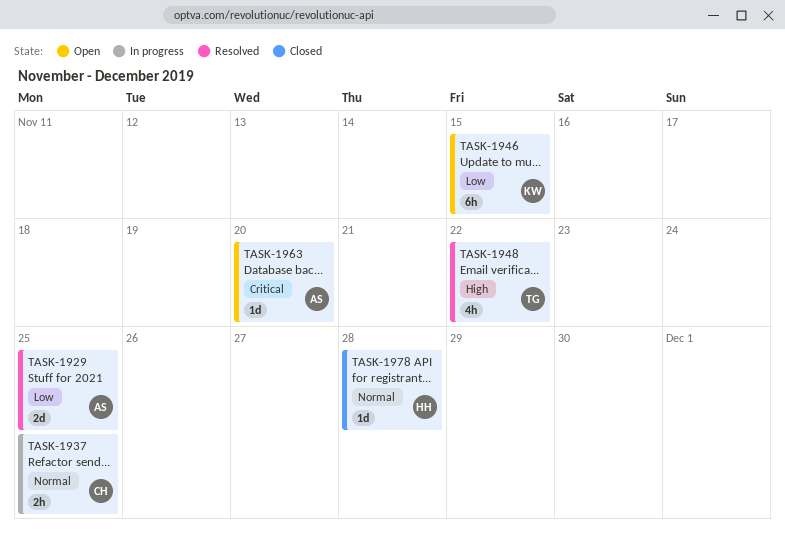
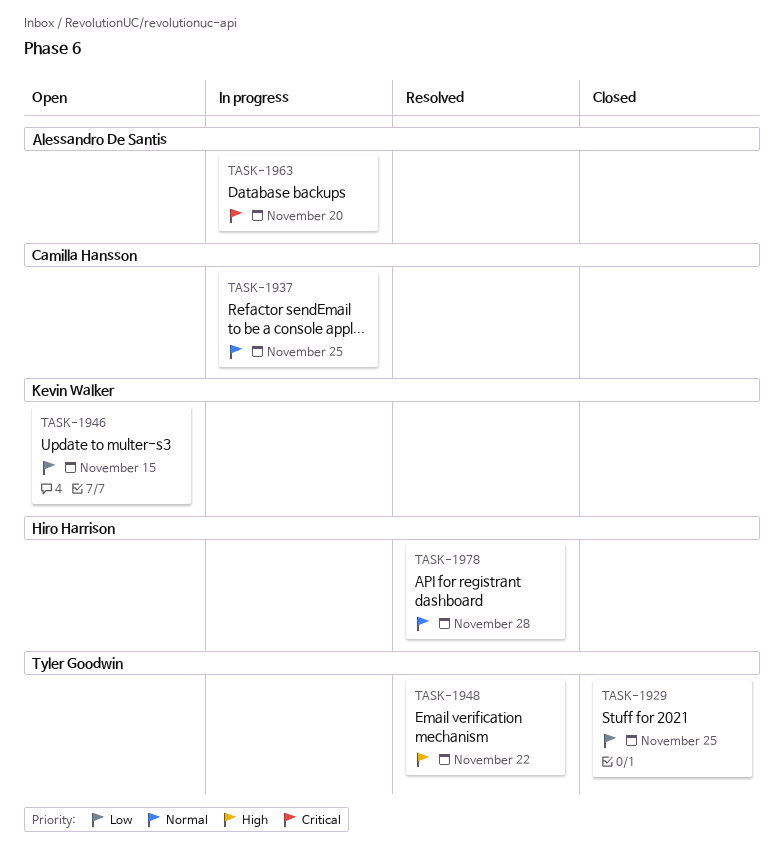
TASK-1929, status: Resolved -> Closed
TASK-1929, owner: Alessandro De Santis -> Tyler Goodwin
TASK-1963, status: Open -> In progress
TASK-1978, status: Closed -> Resolved

